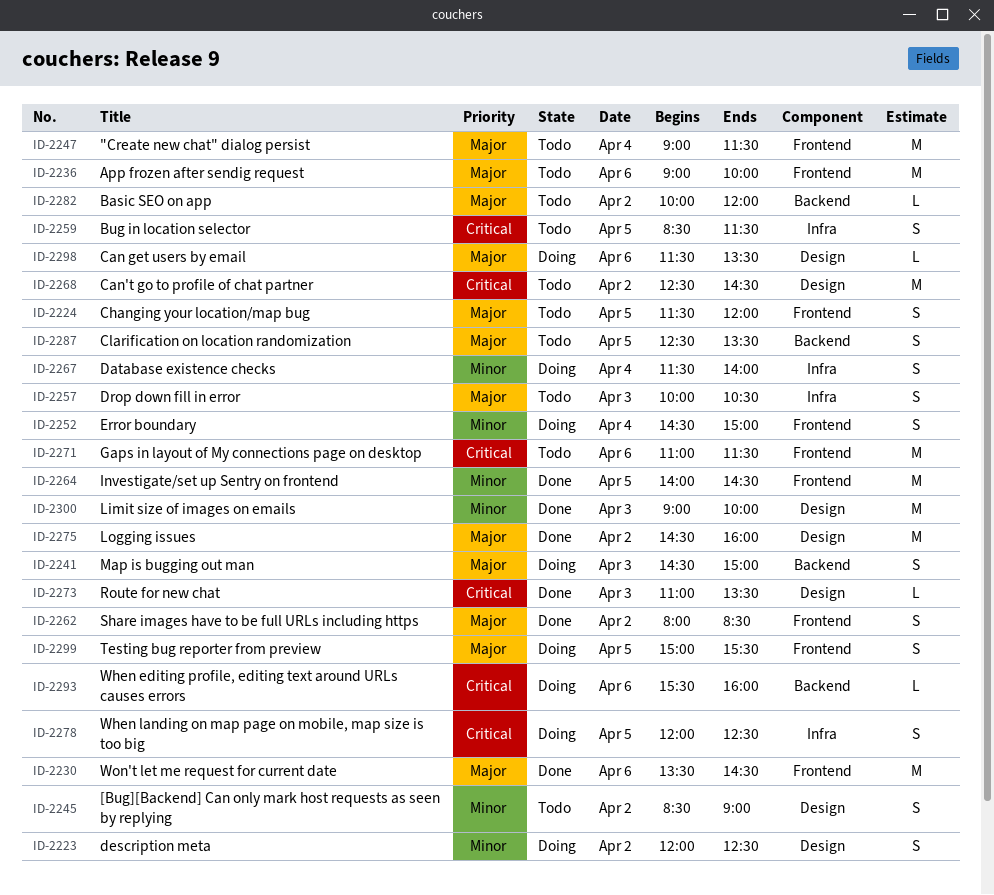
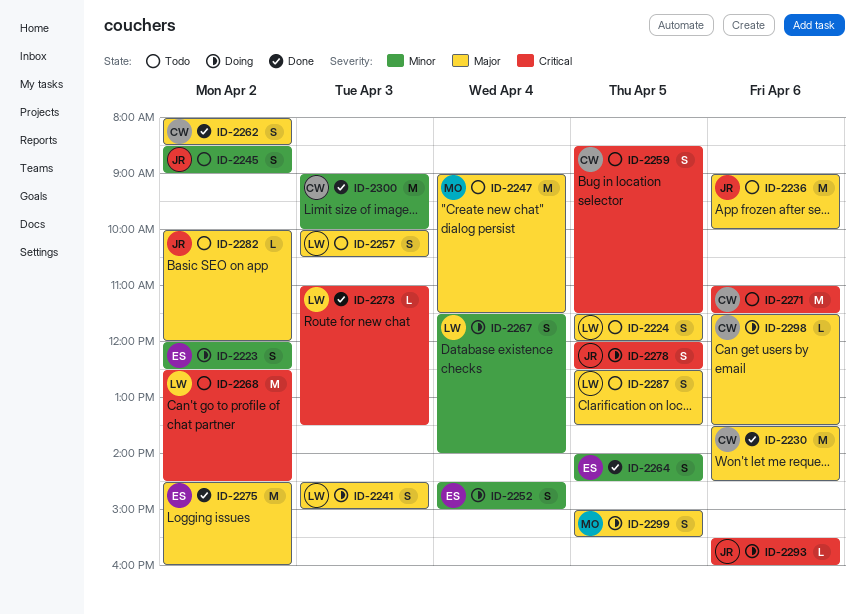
ID-2264, estimate: M -> S

